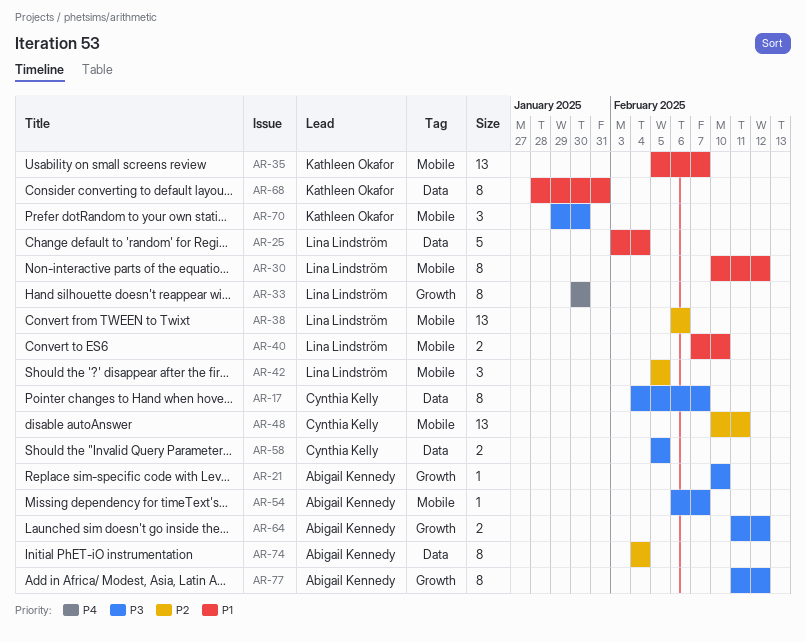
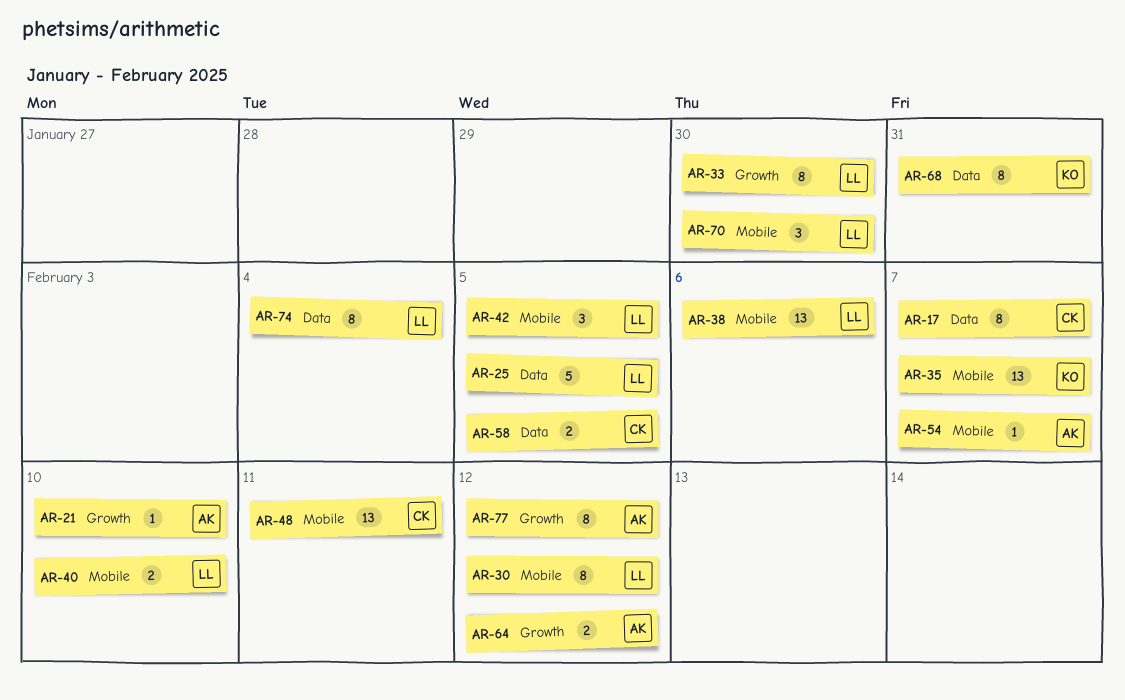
AR-25, due: Feb 4 -> Feb 5
AR-70, owner: Kathleen Okafor -> Lina Lindström
AR-74, owner: Abigail Kennedy -> Lina Lindström

